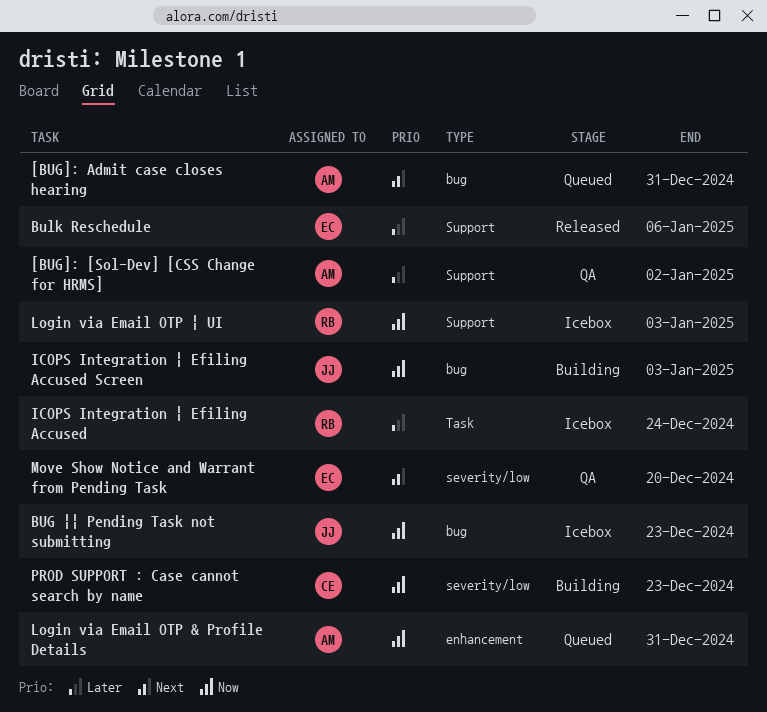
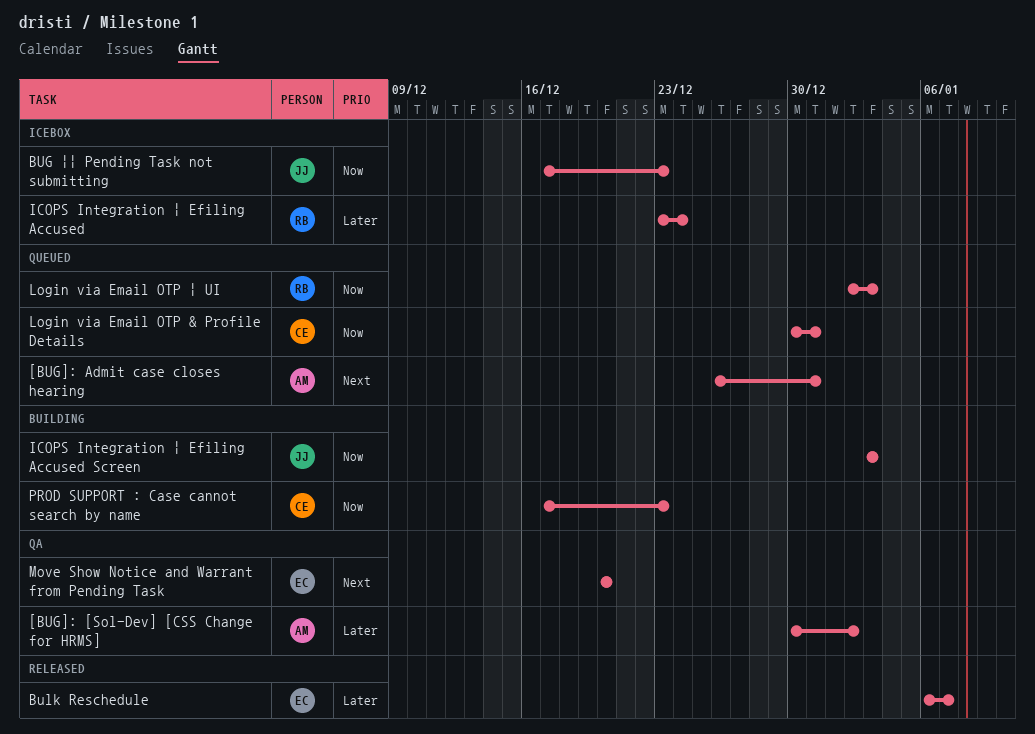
Bulk Reschedule, due: Jan 6 -> Jan 7
Login via Email OTP & Profile Details, owner: AM -> CE
Login via Email OTP | UI, status: Icebox -> Queued

